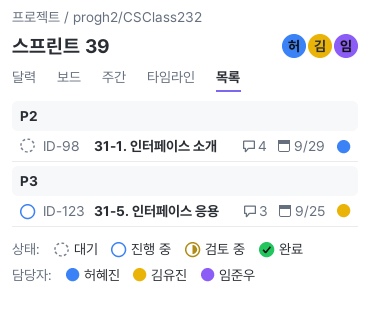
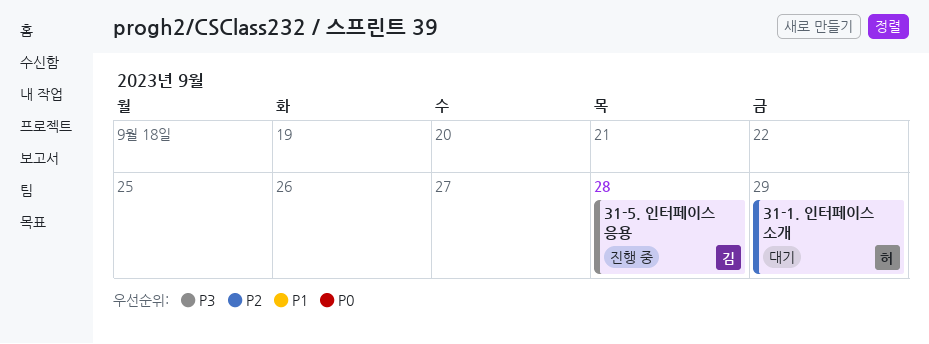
31-5. 인터페이스 응용, due: Sep 25 -> Sep 28

